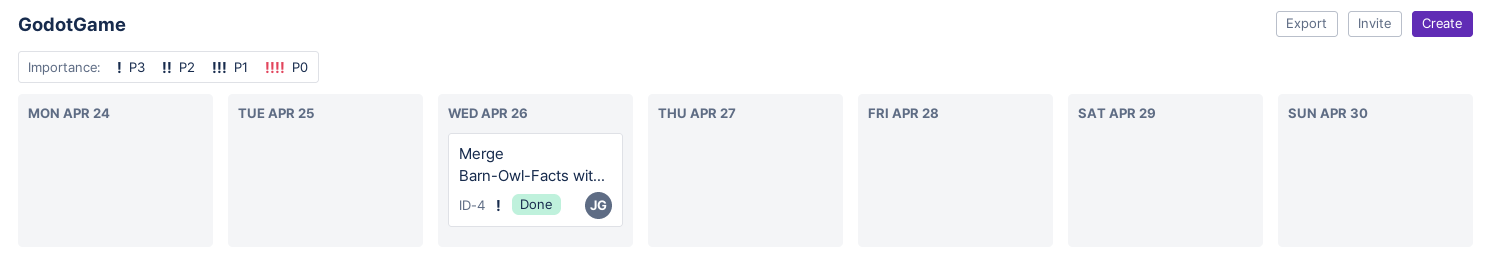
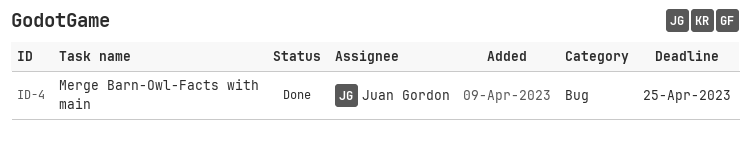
ID-4, due: Apr 26 -> Apr 25

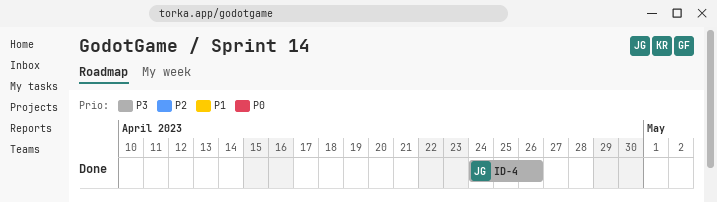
ID-4, due: Apr 25 -> Apr 26

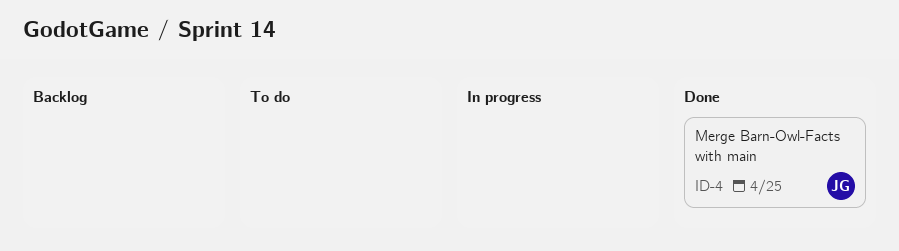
ID-4, due: Apr 26 -> Apr 25

